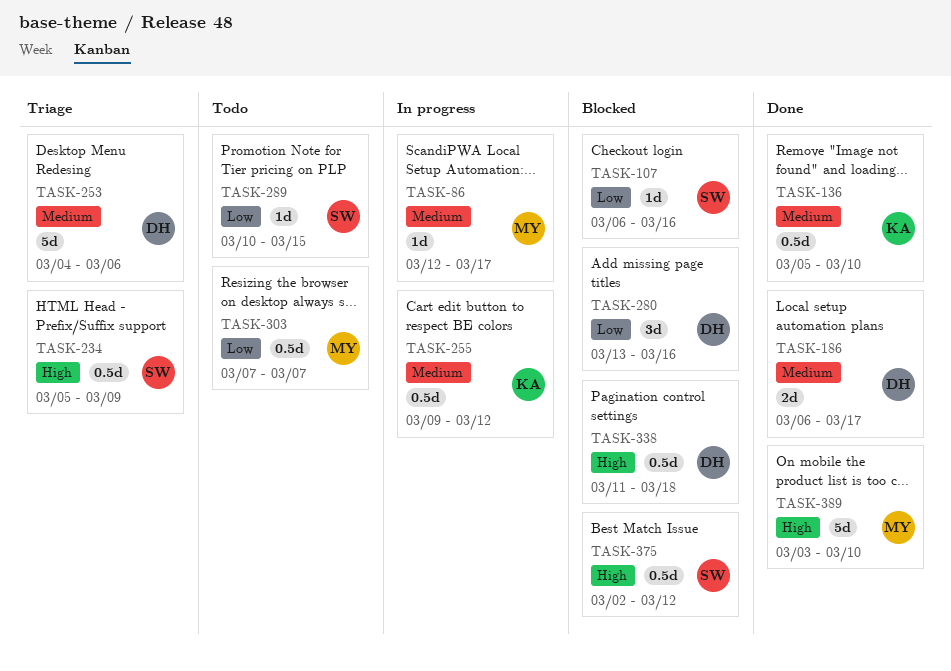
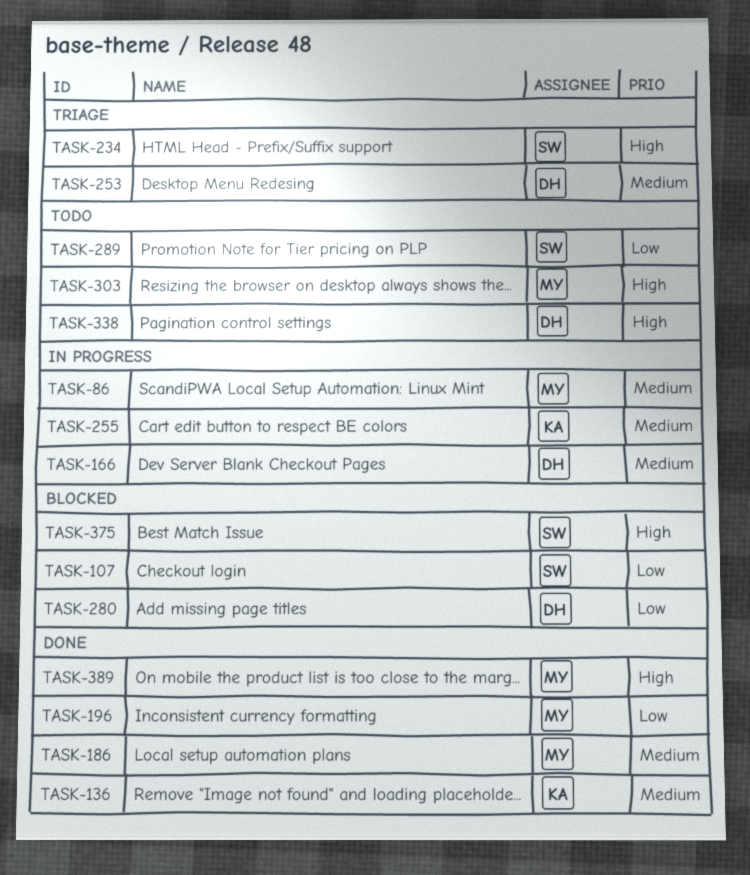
TASK-166: none -> present
TASK-186, owner: DH -> MY
TASK-196: none -> present
TASK-303, priority: Low -> High
TASK-338, status: Blocked -> Todo

